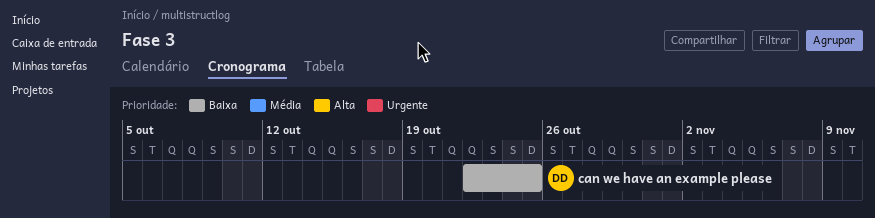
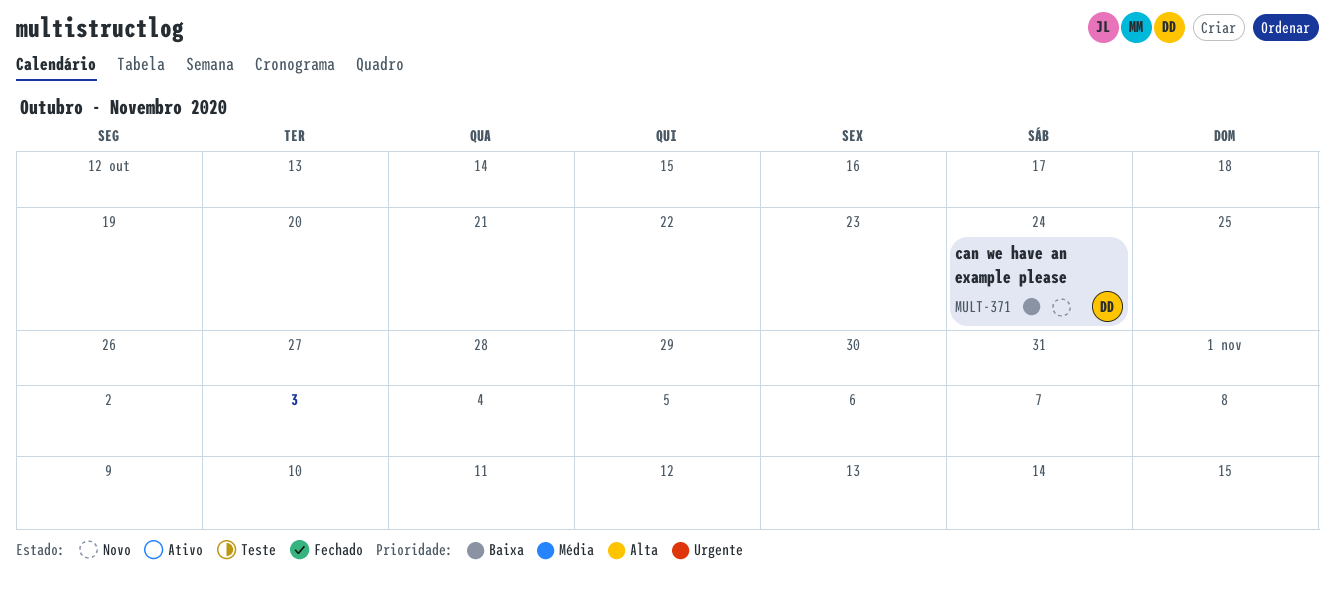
can we have an example please, due: Oct 25 -> Oct 24

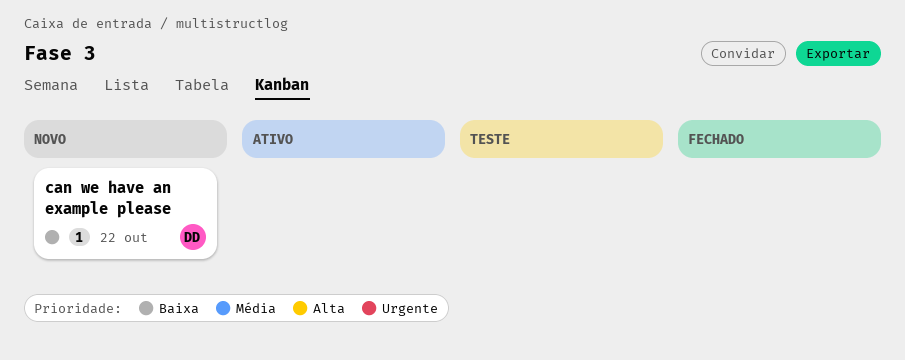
can we have an example please, due: Oct 24 -> Oct 22

